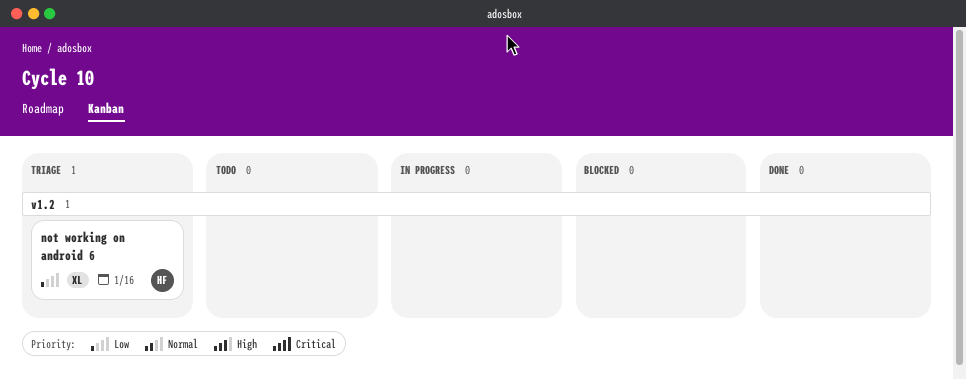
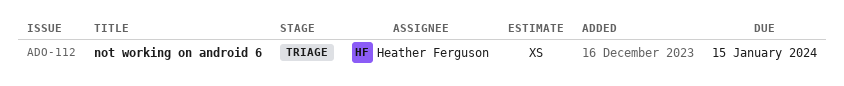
not working on android 6, estimate: XL -> XS
not working on android 6, due: Jan 16 -> Jan 15

